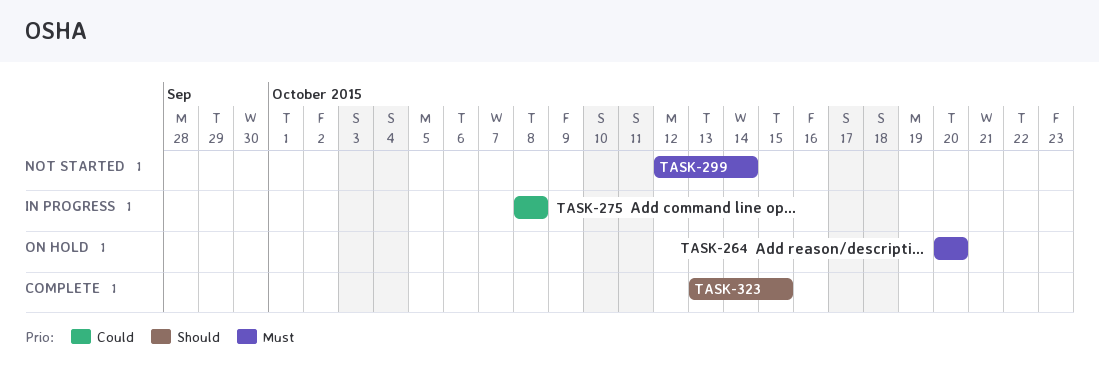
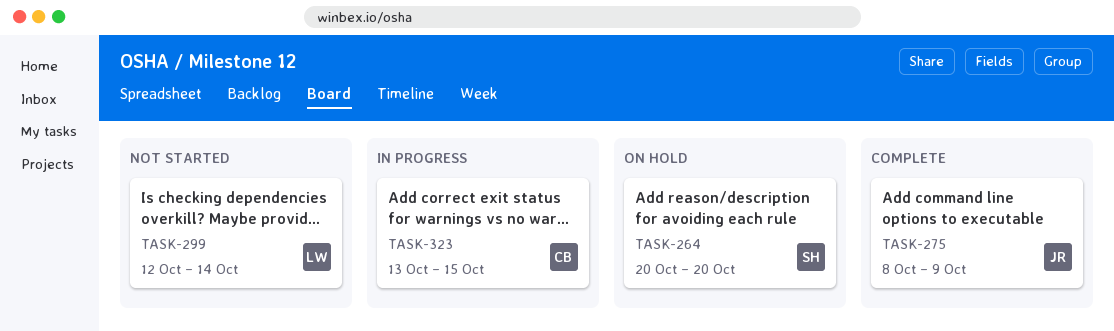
TASK-275, status: In progress -> Complete
TASK-275, due: Oct 8 -> Oct 9
TASK-323, status: Complete -> In progress

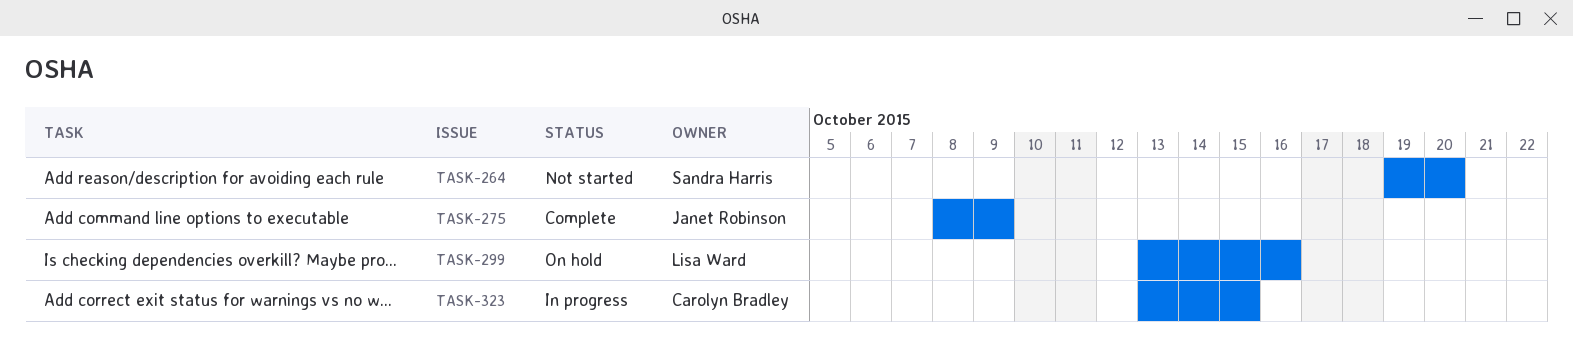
TASK-264, status: On hold -> Not started
TASK-264, start: Oct 20 -> Oct 19
TASK-299, status: Not started -> On hold
TASK-299, start: Oct 12 -> Oct 13
TASK-299, due: Oct 14 -> Oct 16

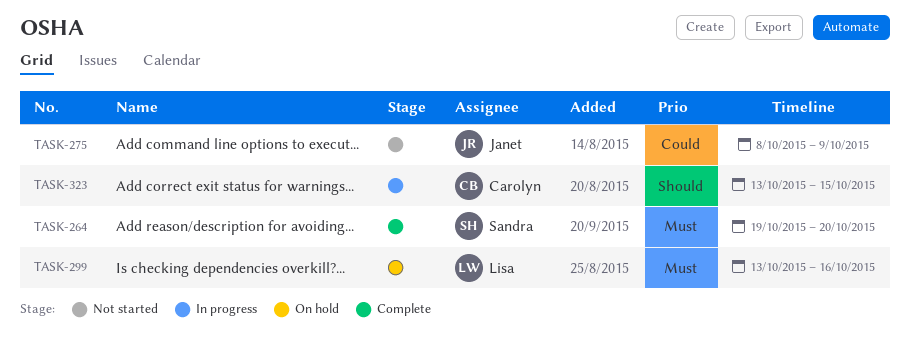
TASK-264, status: Not started -> Complete
TASK-275, status: Complete -> Not started

